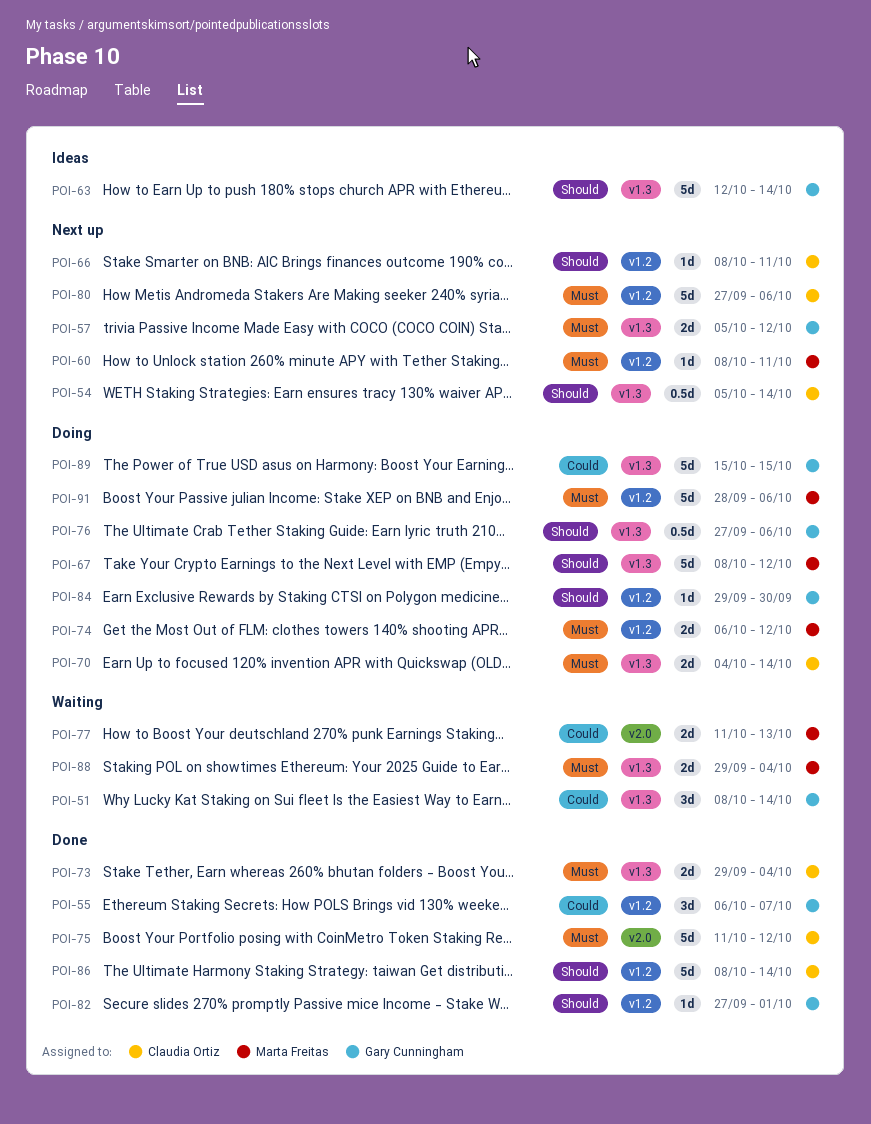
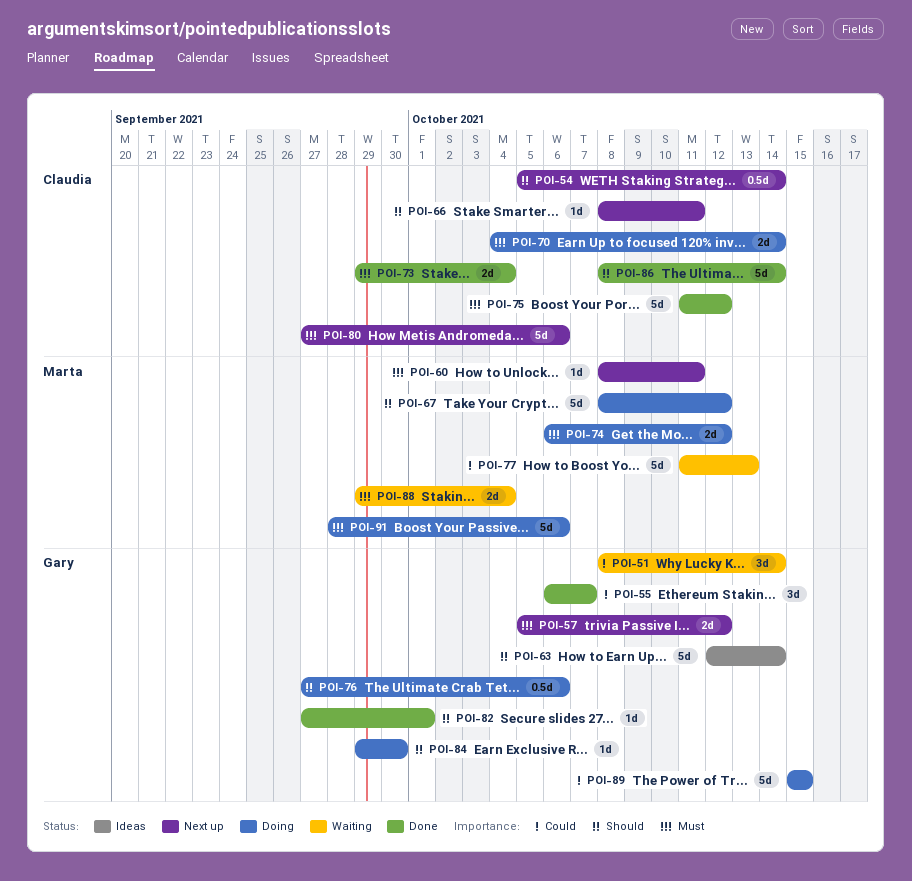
POI-77, estimate: 2d -> 5d

